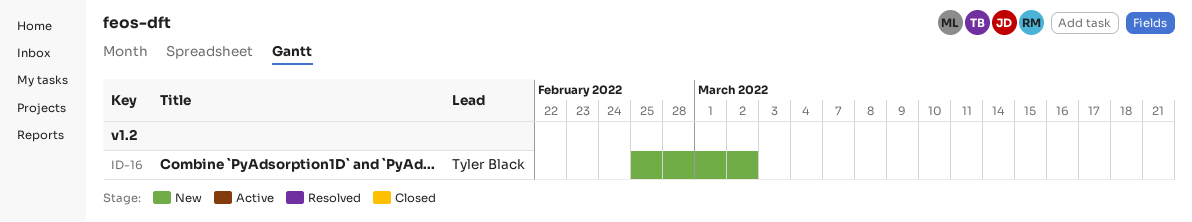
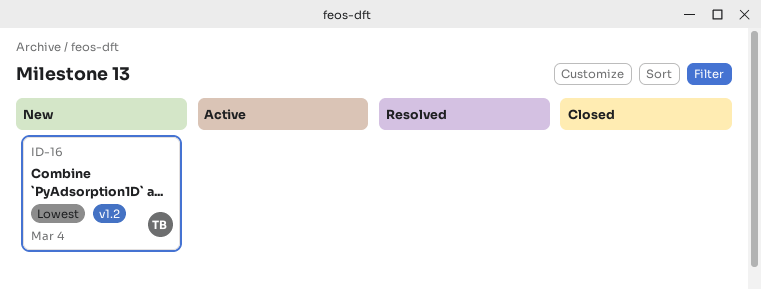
ID-16, due: Mar 2 -> Mar 4

